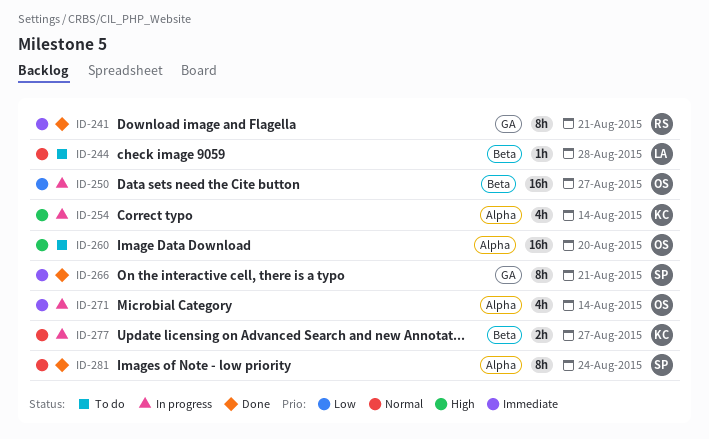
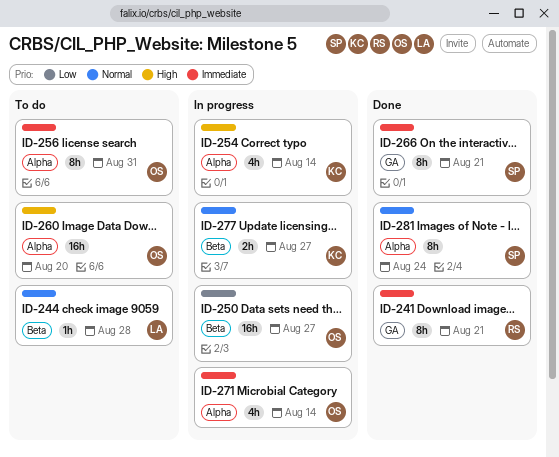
ID-256: none -> present

